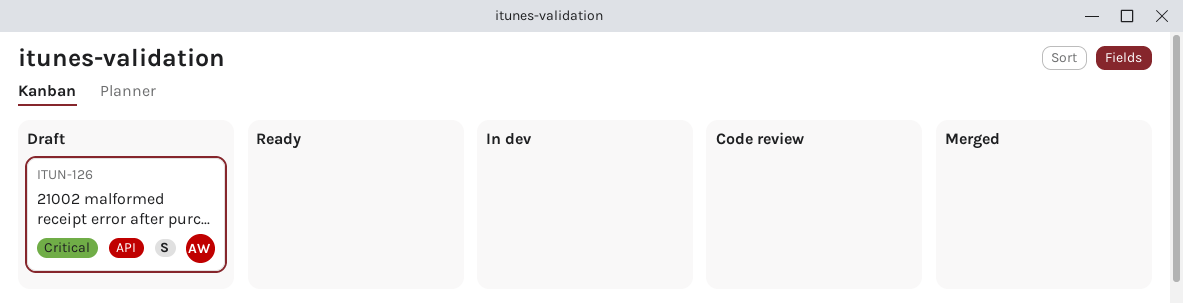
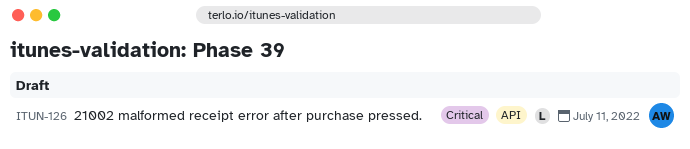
ITUN-126, estimate: S -> L

